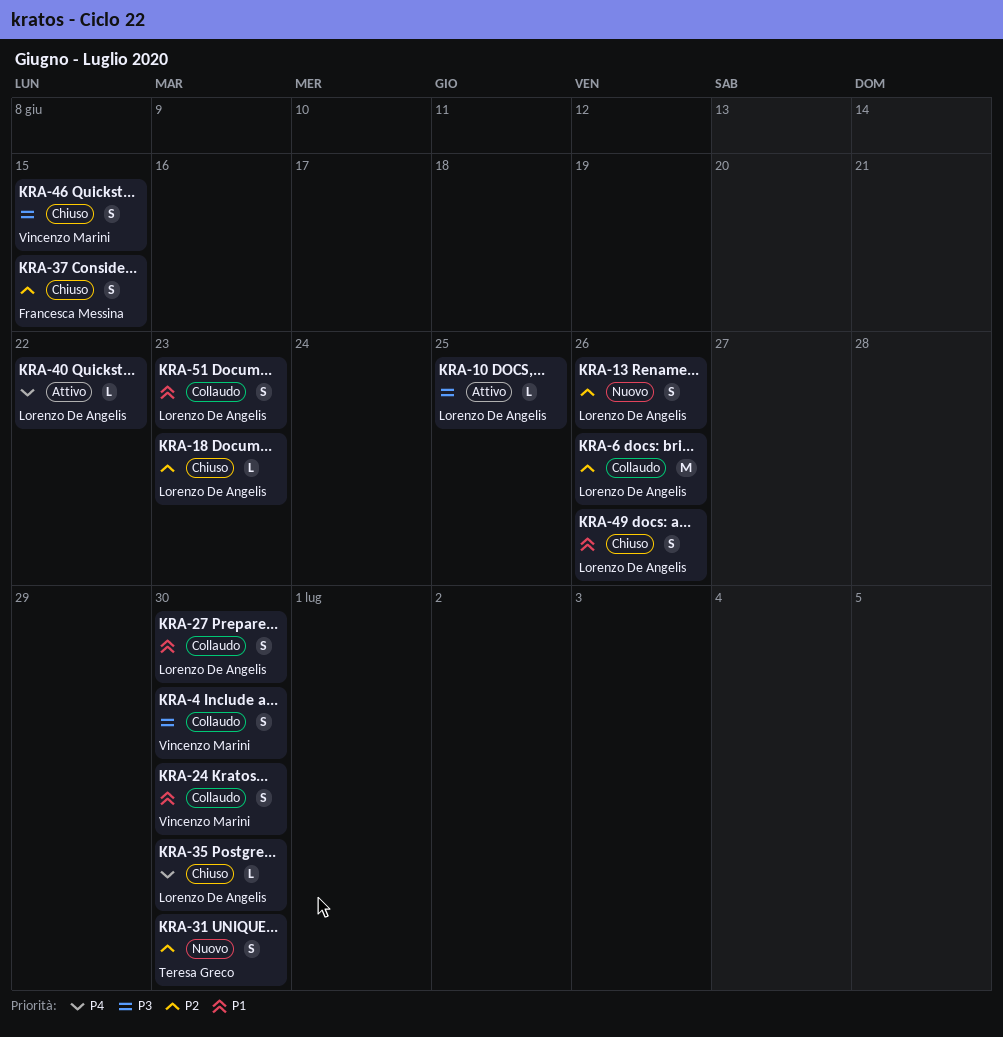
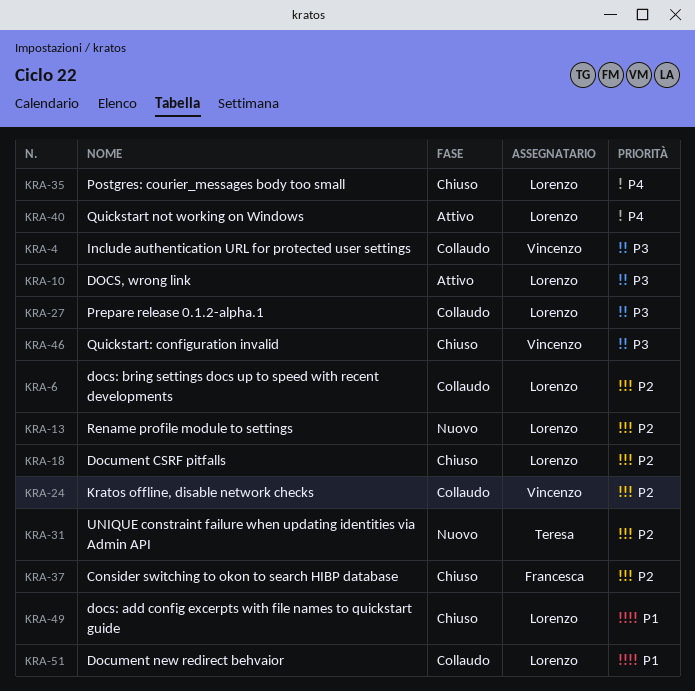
KRA-24, priority: P1 -> P2
KRA-27, priority: P1 -> P3

